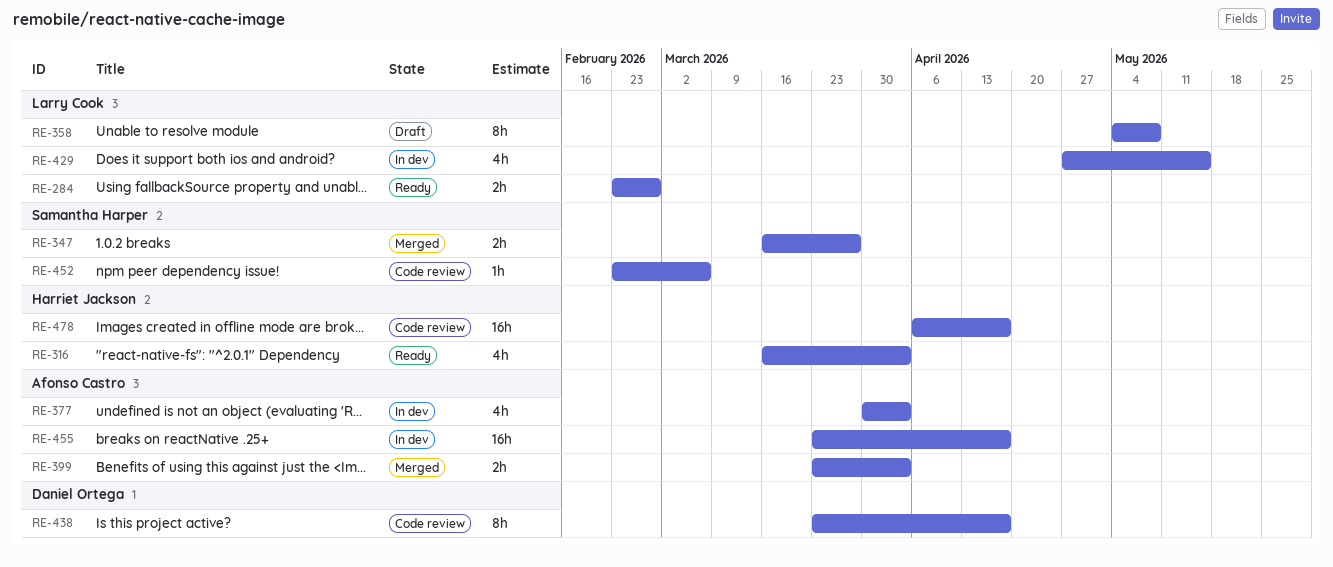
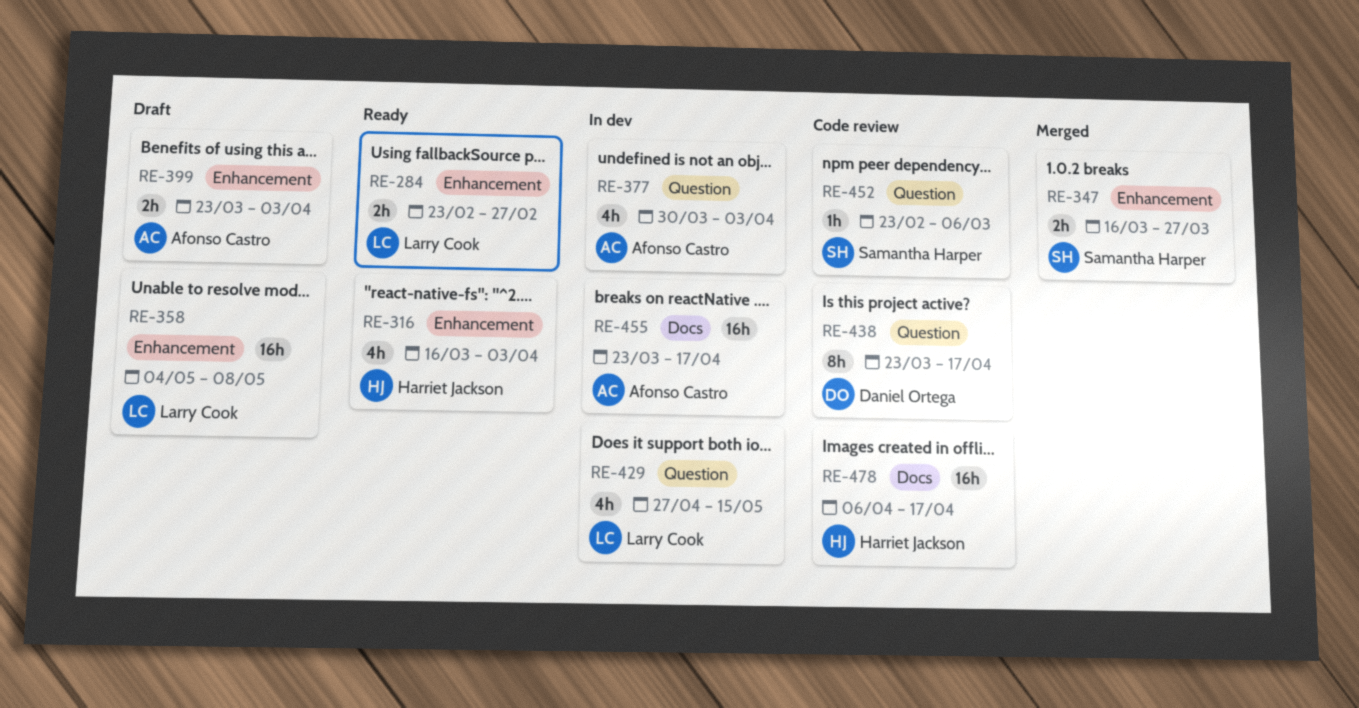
RE-358, estimate: 8h -> 16h
RE-399, status: Merged -> Draft

